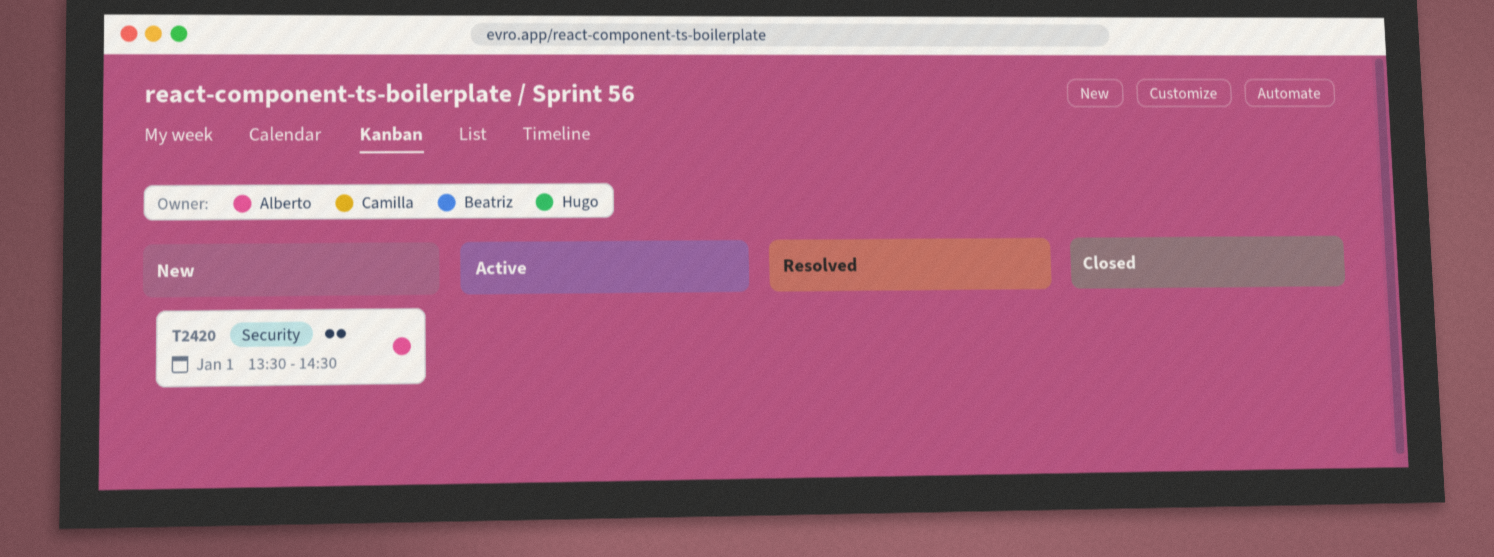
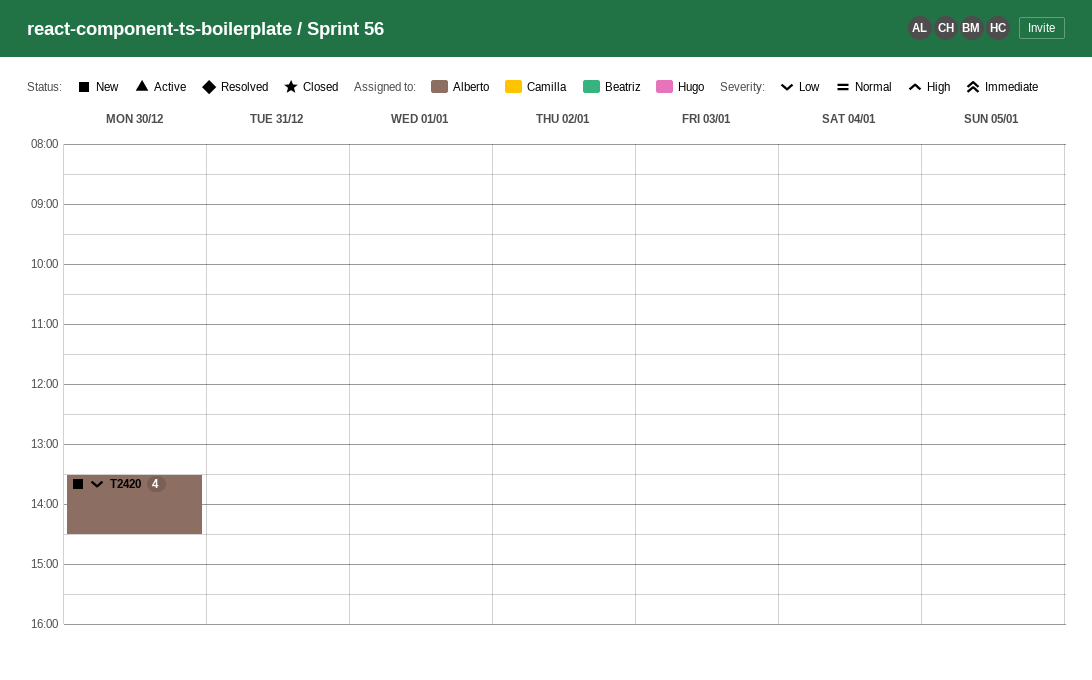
T2420, estimate: 2 -> 4
T2420, day: Jan 1 -> Dec 30

